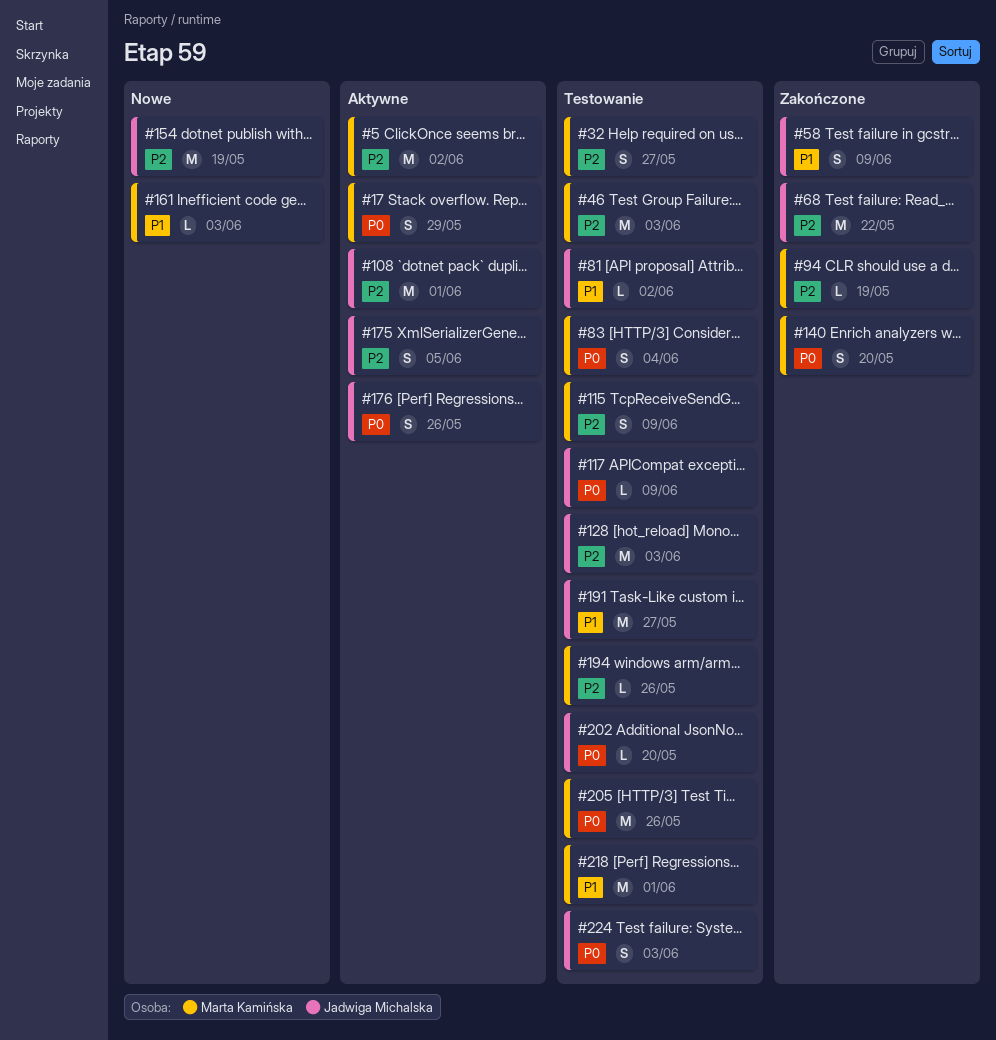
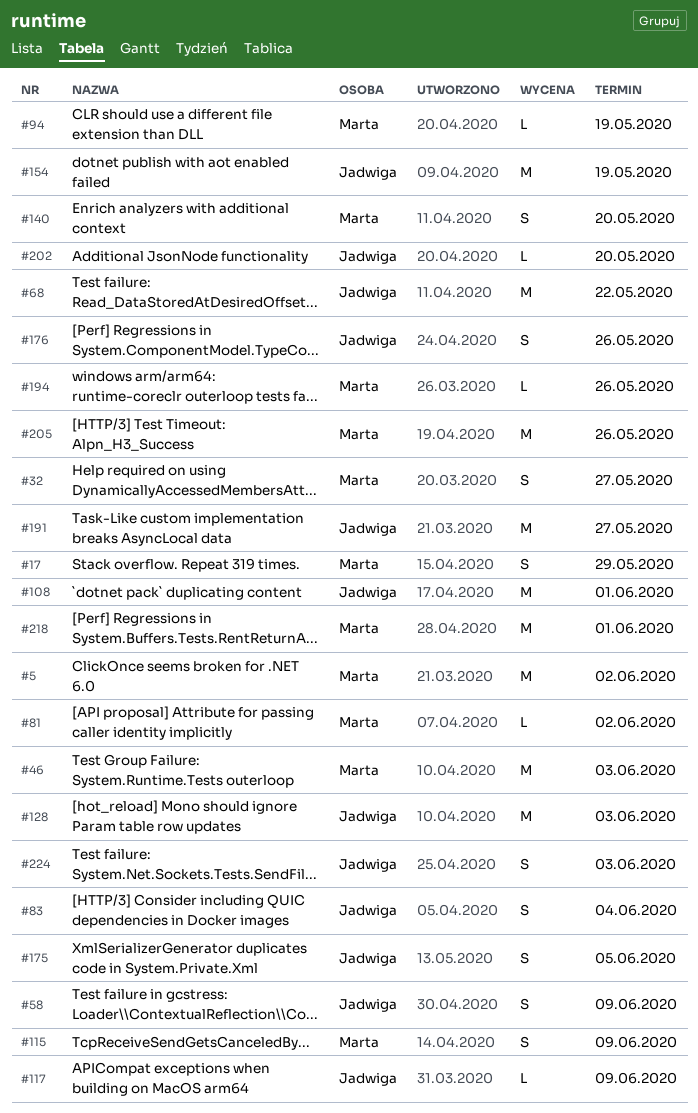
#81, owner: Jadwiga Michalska -> Marta Kamińska
#83, owner: Marta Kamińska -> Jadwiga Michalska
#161: present -> none

